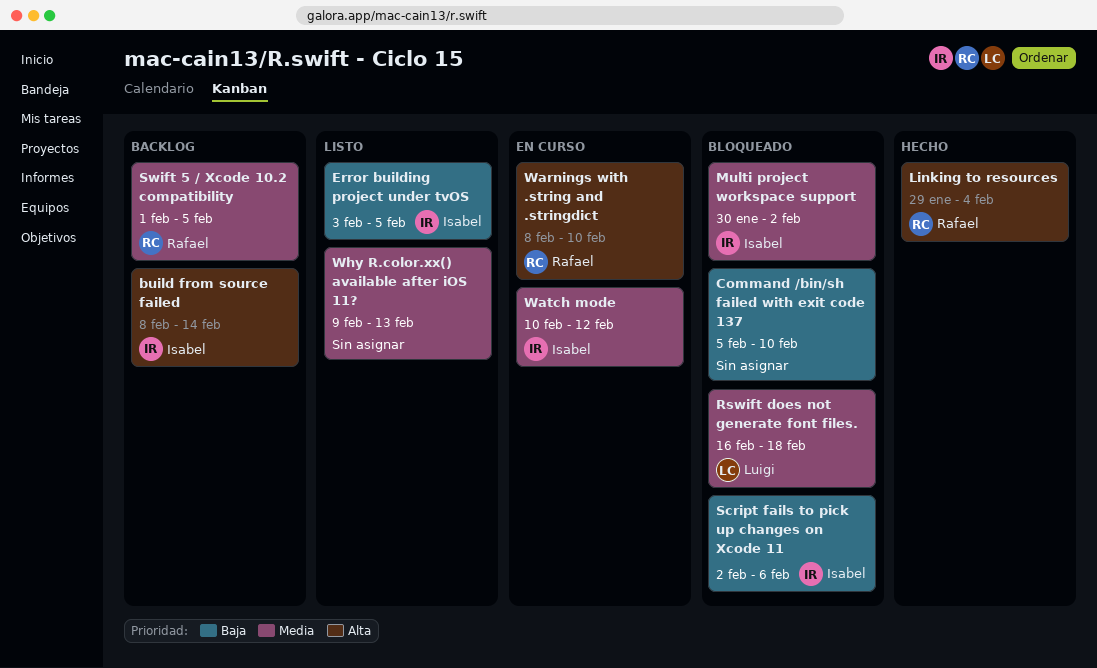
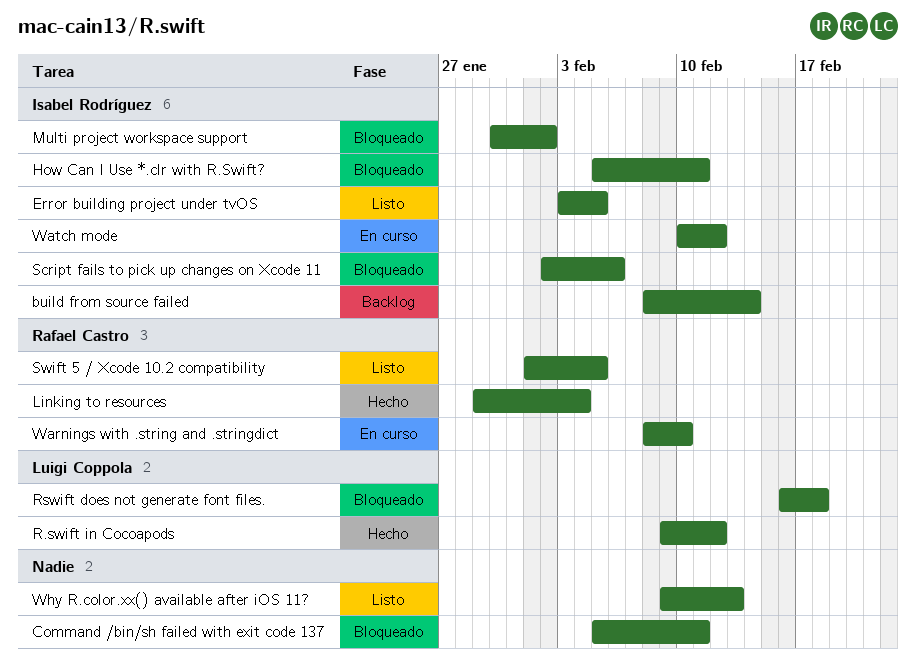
Command /bin/sh failed with exit code 137, due: Feb 10 -> Feb 11
How Can I Use *.clr with R.Swift?: none -> present
R.swift in Cocoapods: none -> present
Swift 5 / Xcode 10.2 compatibility, status: Backlog -> Listo

